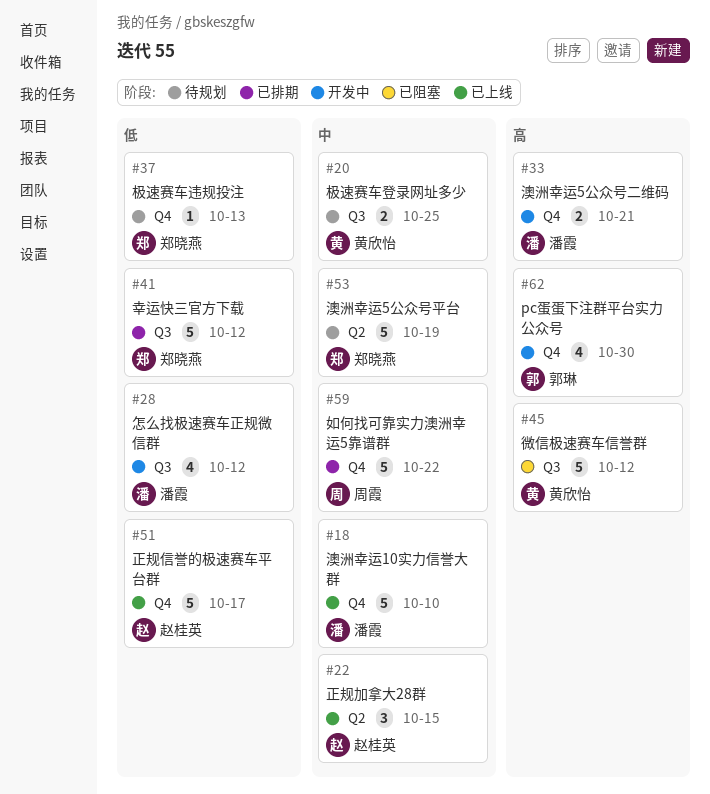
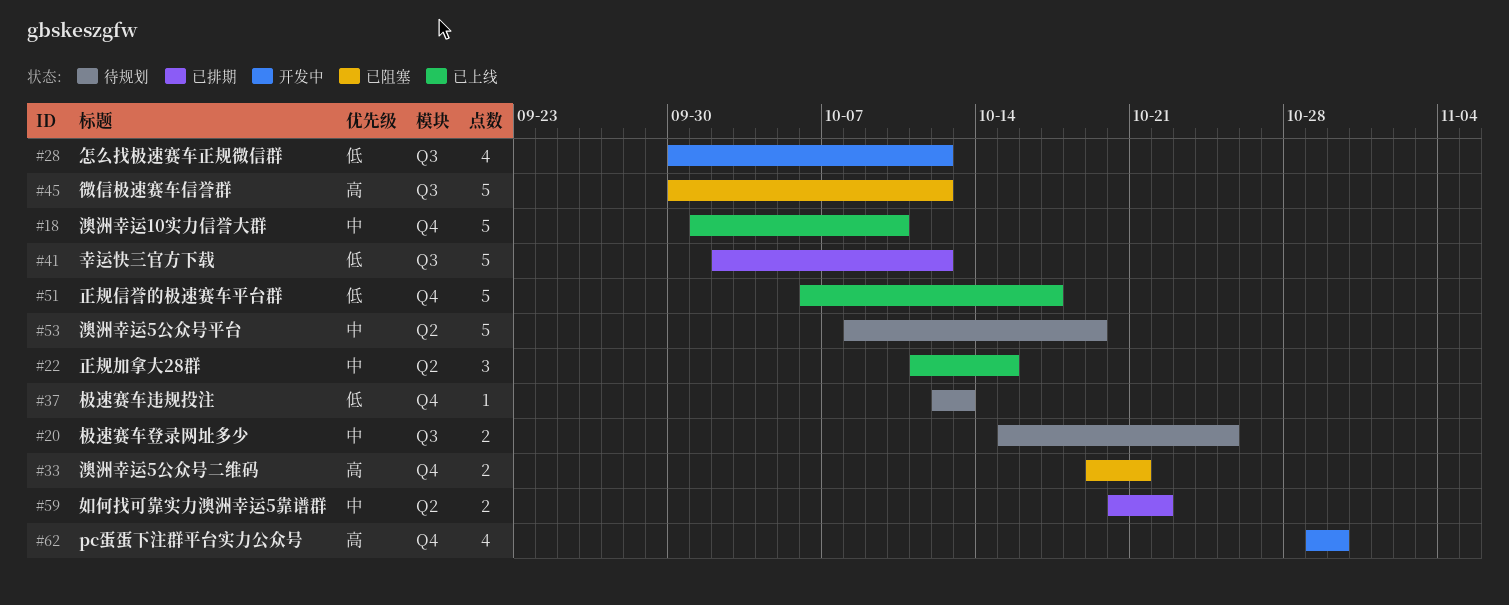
#33, status: 开发中 -> 已阻塞
#59, label: Q4 -> Q2
#59, estimate: 5 -> 2

